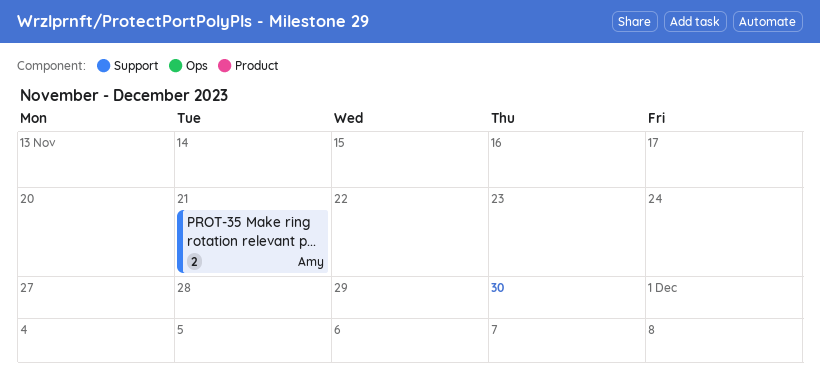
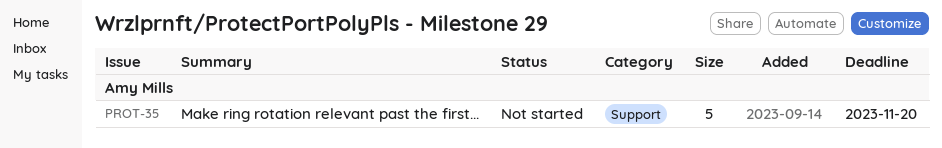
PROT-35, estimate: 2 -> 5
PROT-35, due: Nov 21 -> Nov 20

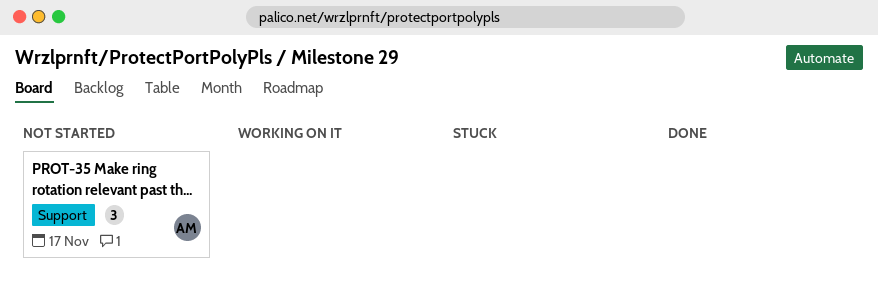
PROT-35, estimate: 5 -> 3
PROT-35, due: Nov 20 -> Nov 17

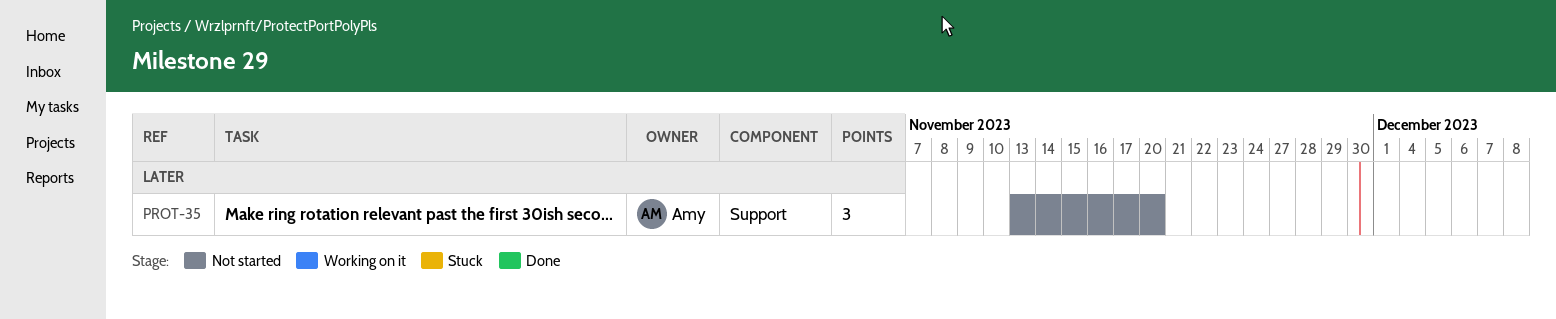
PROT-35, due: Nov 17 -> Nov 20

